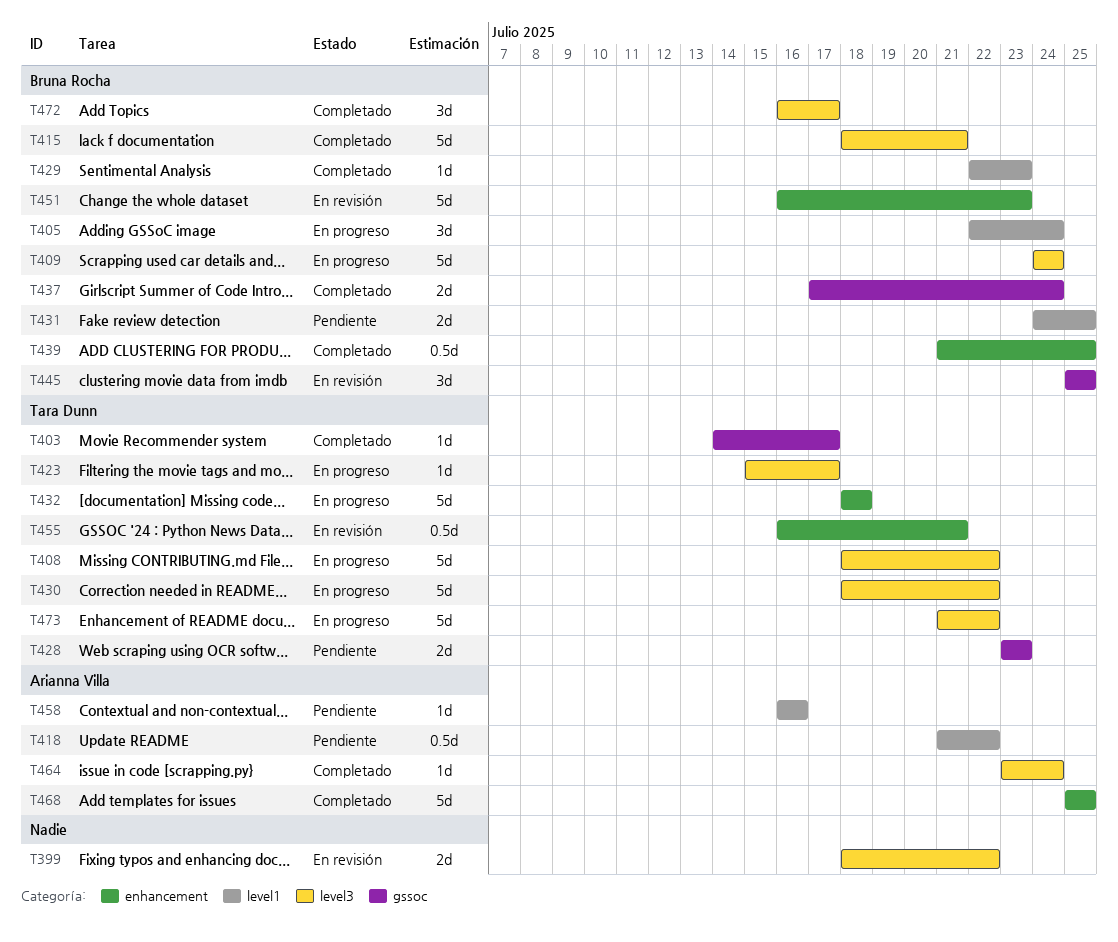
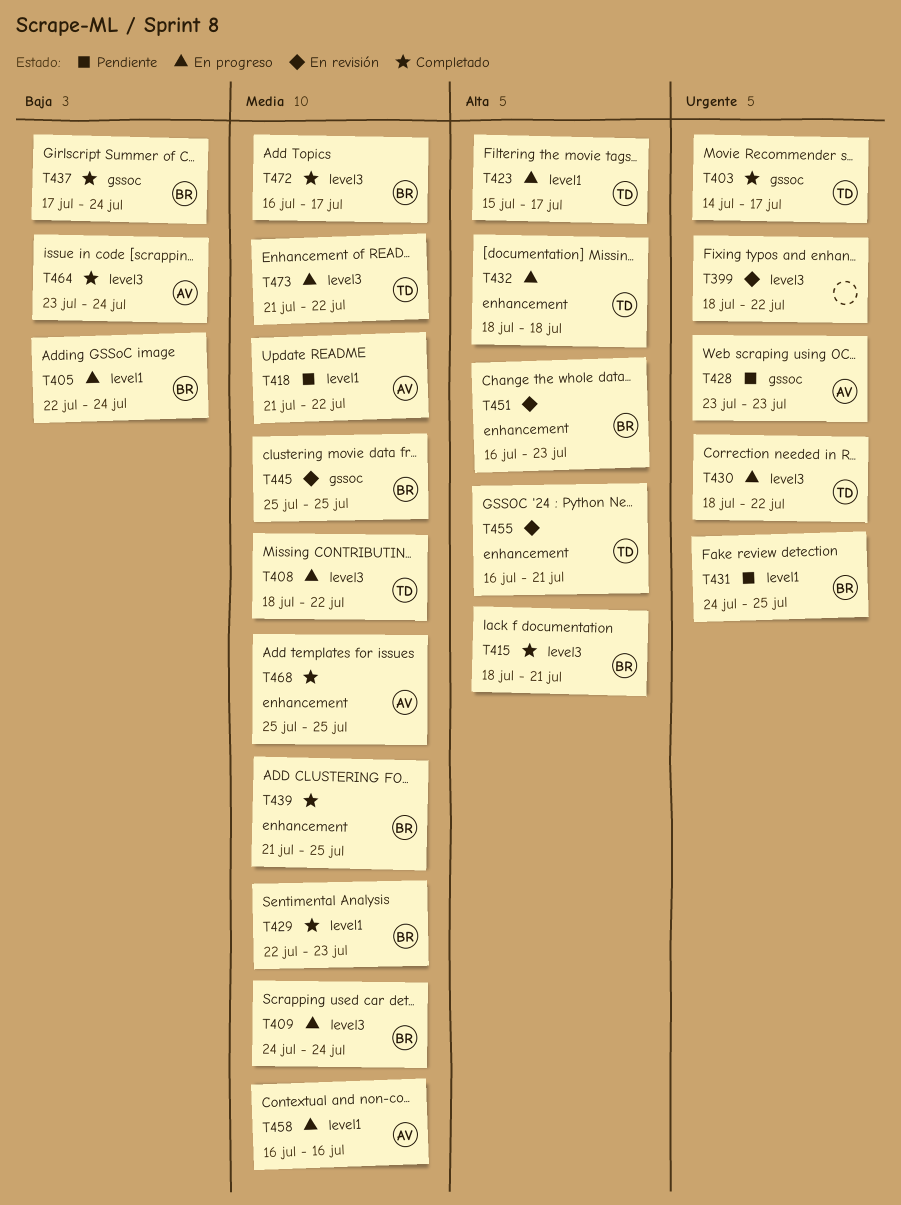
T423, label: level3 -> level1
T428, owner: Tara Dunn -> Arianna Villa
T458, status: Pendiente -> En progreso

